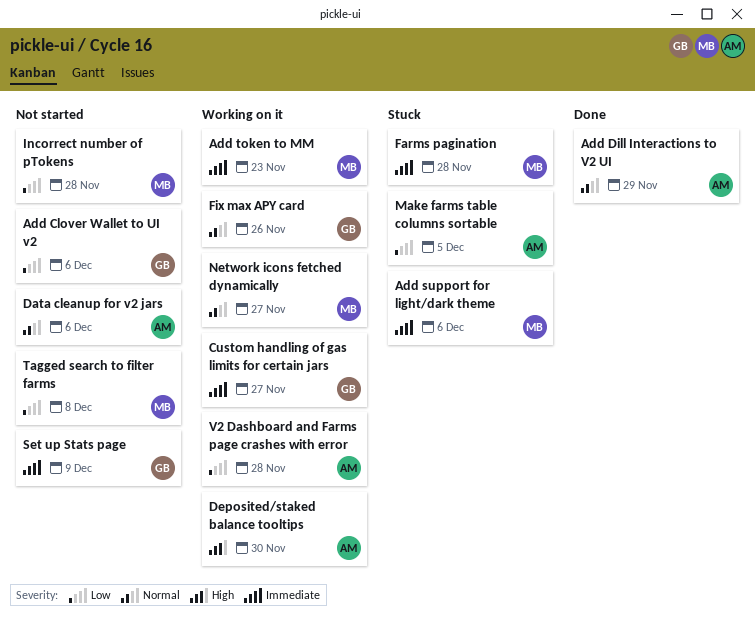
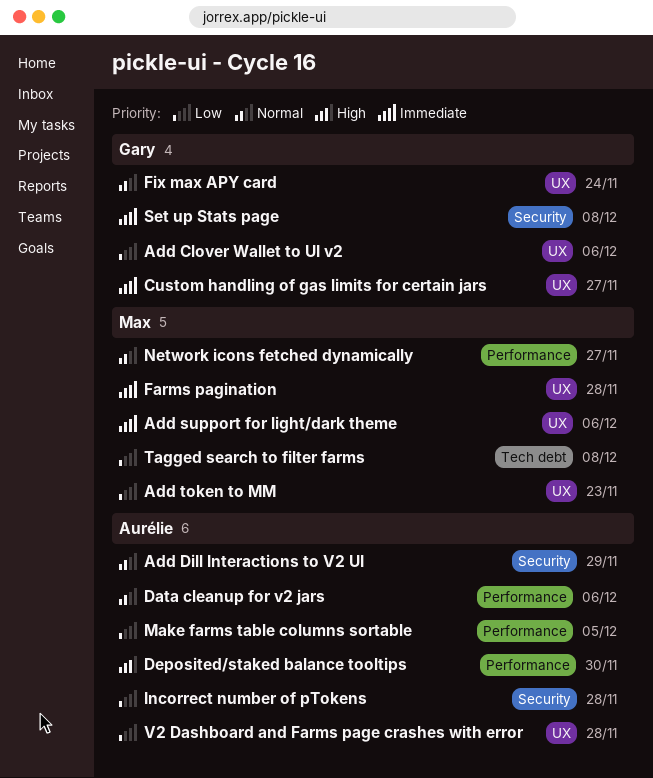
Add token to MM, priority: Immediate -> Low
Fix max APY card, due: Nov 26 -> Nov 24
Incorrect number of pTokens, owner: Max -> Aurélie
Set up Stats page, due: Dec 9 -> Dec 8

